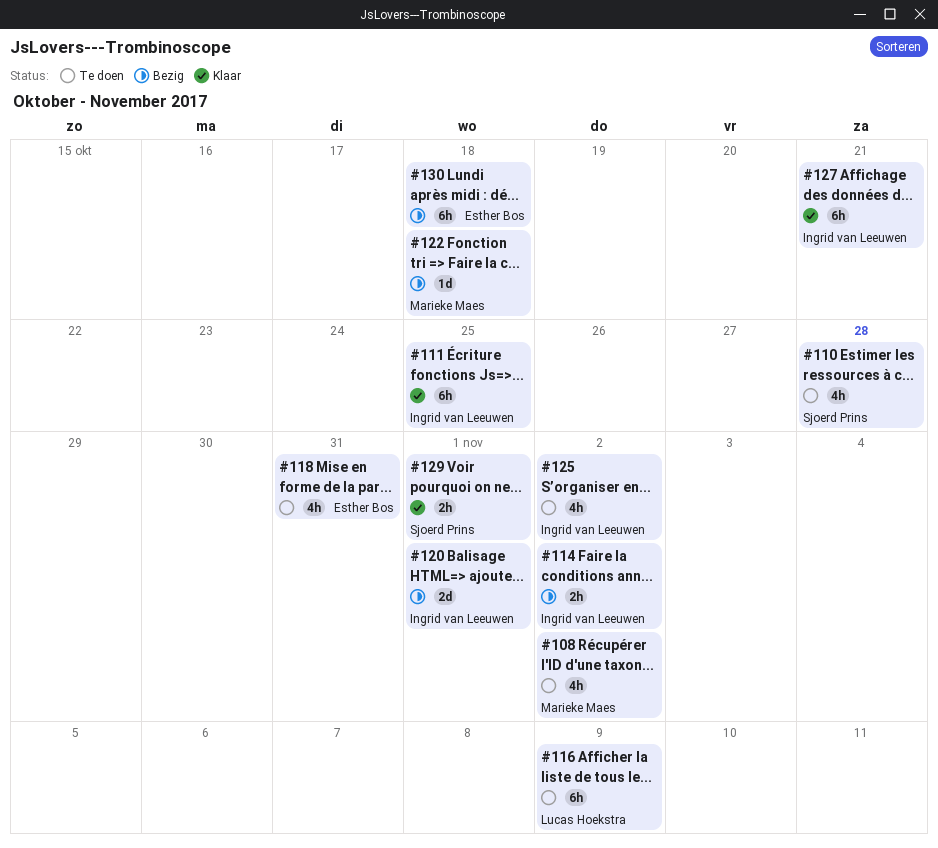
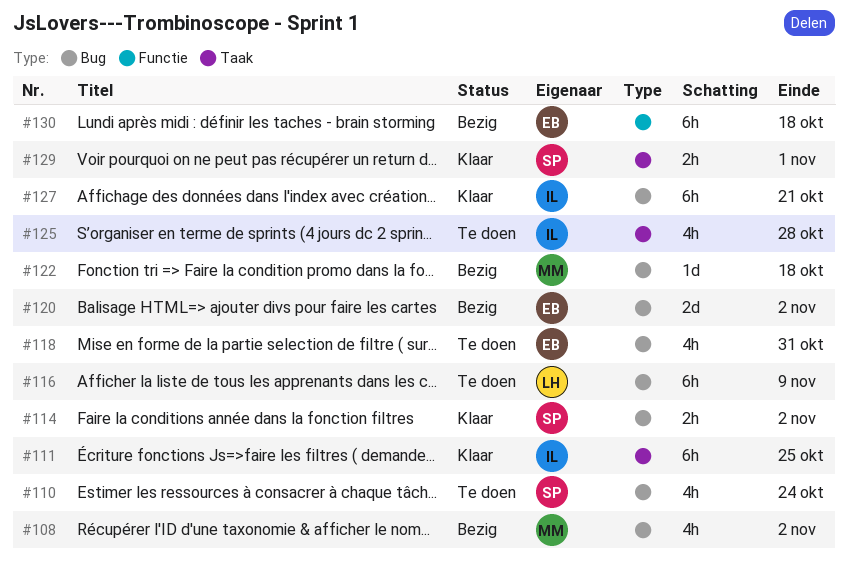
#108, status: Te doen -> Bezig
#110, due: Oct 28 -> Oct 24
#114, status: Bezig -> Klaar
#114, owner: Ingrid van Leeuwen -> Sjoerd Prins
#120, owner: Ingrid van Leeuwen -> Esther Bos
#120, due: Nov 1 -> Nov 2
#125, due: Nov 2 -> Oct 28

